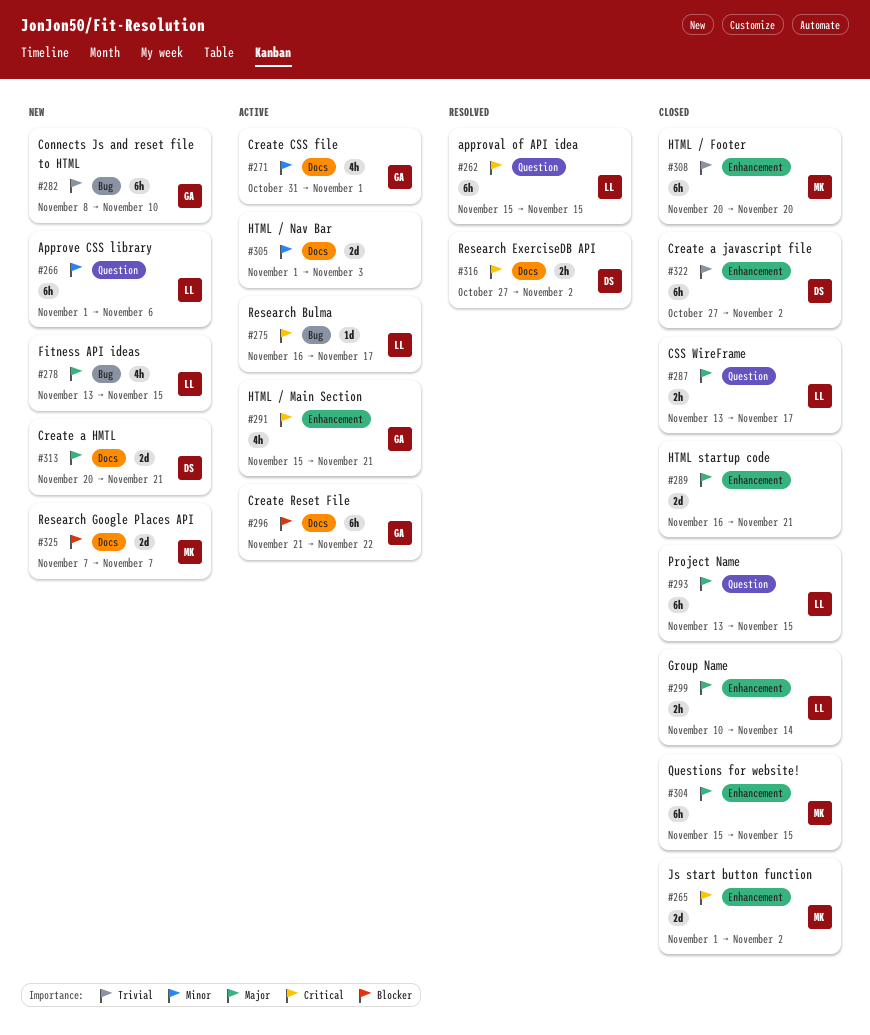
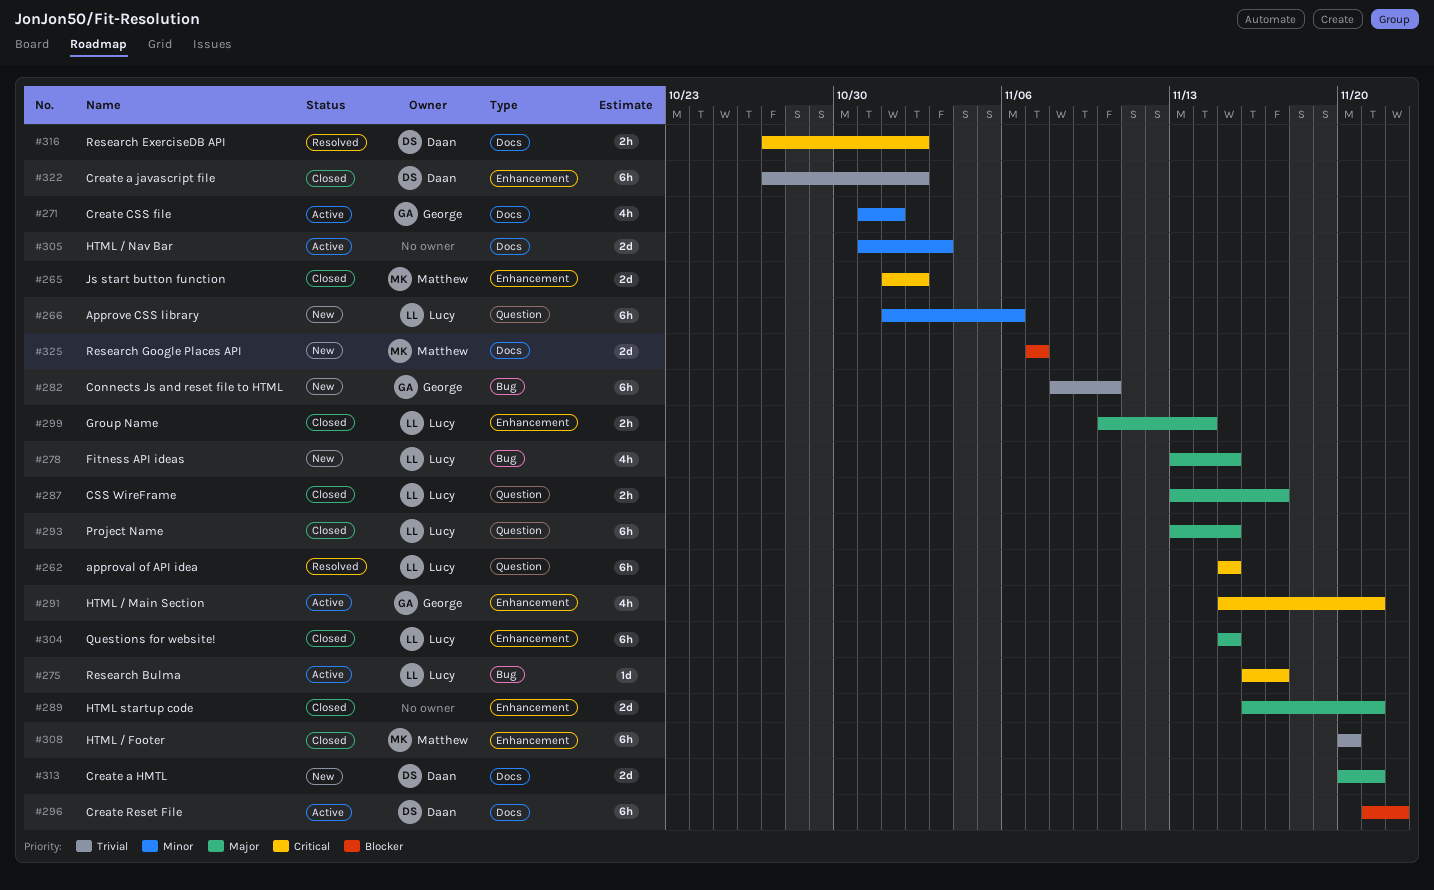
#296, owner: George -> Daan
#304, owner: Matthew -> Lucy
#305, start: Nov 1 -> Oct 31

